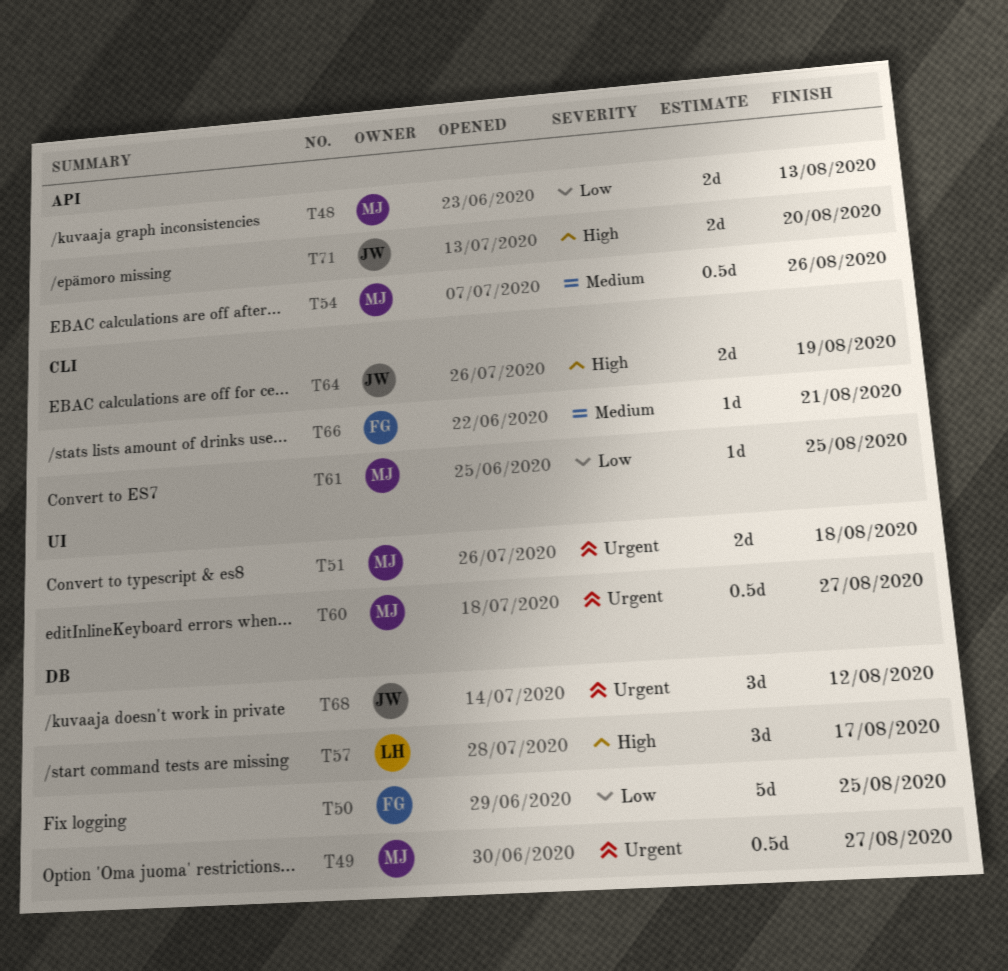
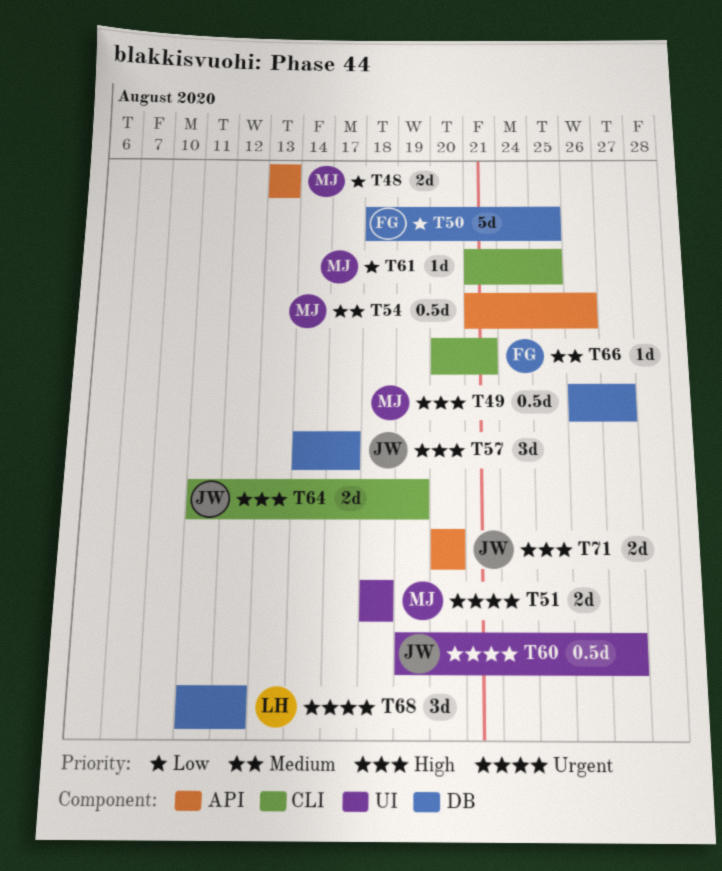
T49, priority: Urgent -> High
T57, owner: LH -> JW
T60, owner: MJ -> JW
T68, owner: JW -> LH

